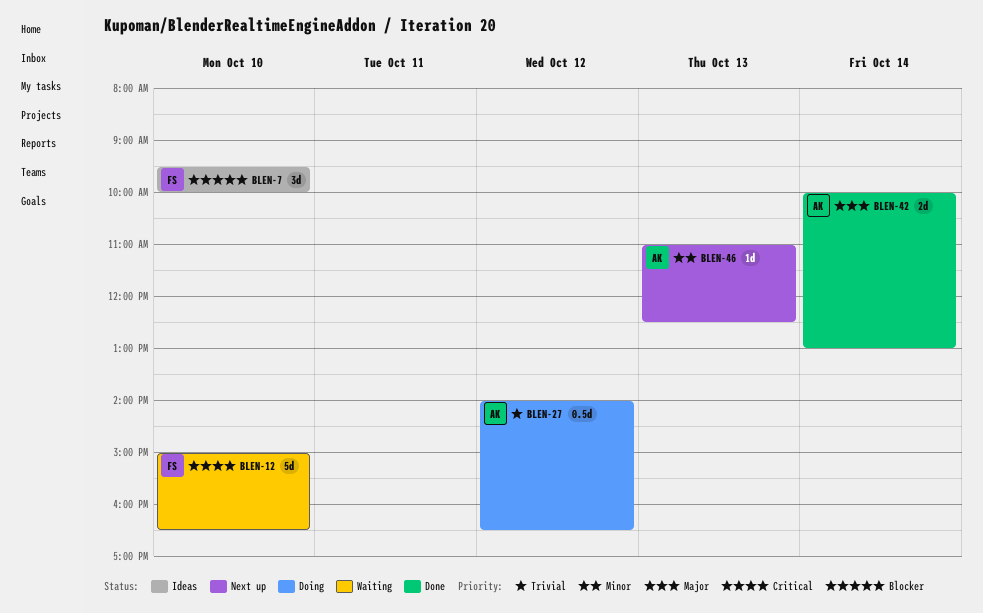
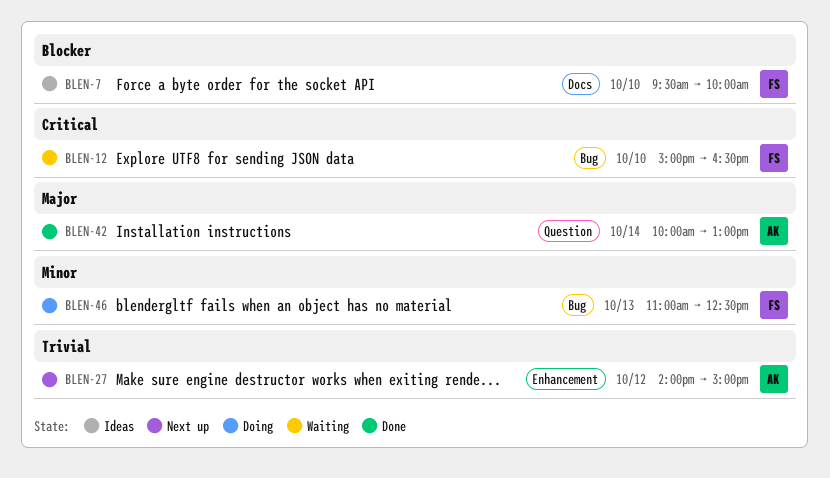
BLEN-27, status: Doing -> Next up
BLEN-27, ends: 16:30 -> 15:00
BLEN-46, status: Next up -> Doing
BLEN-46, owner: AK -> FS

